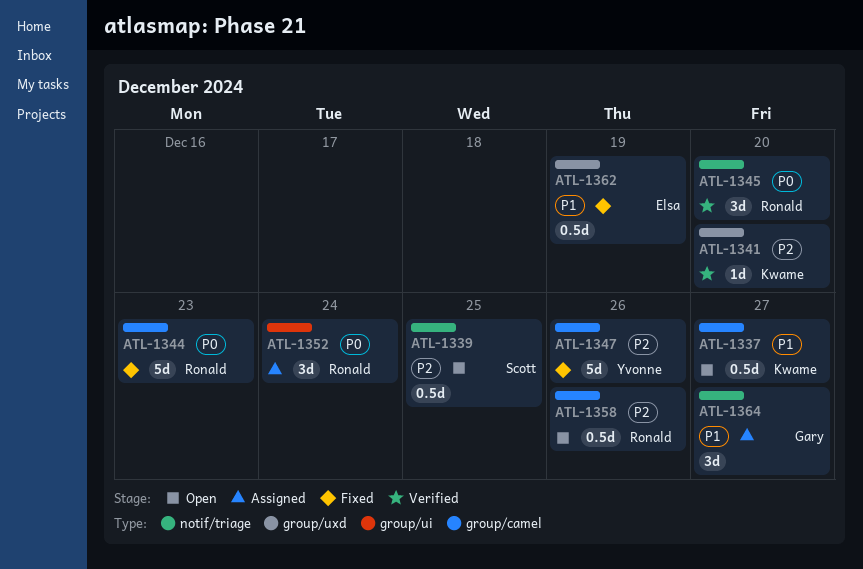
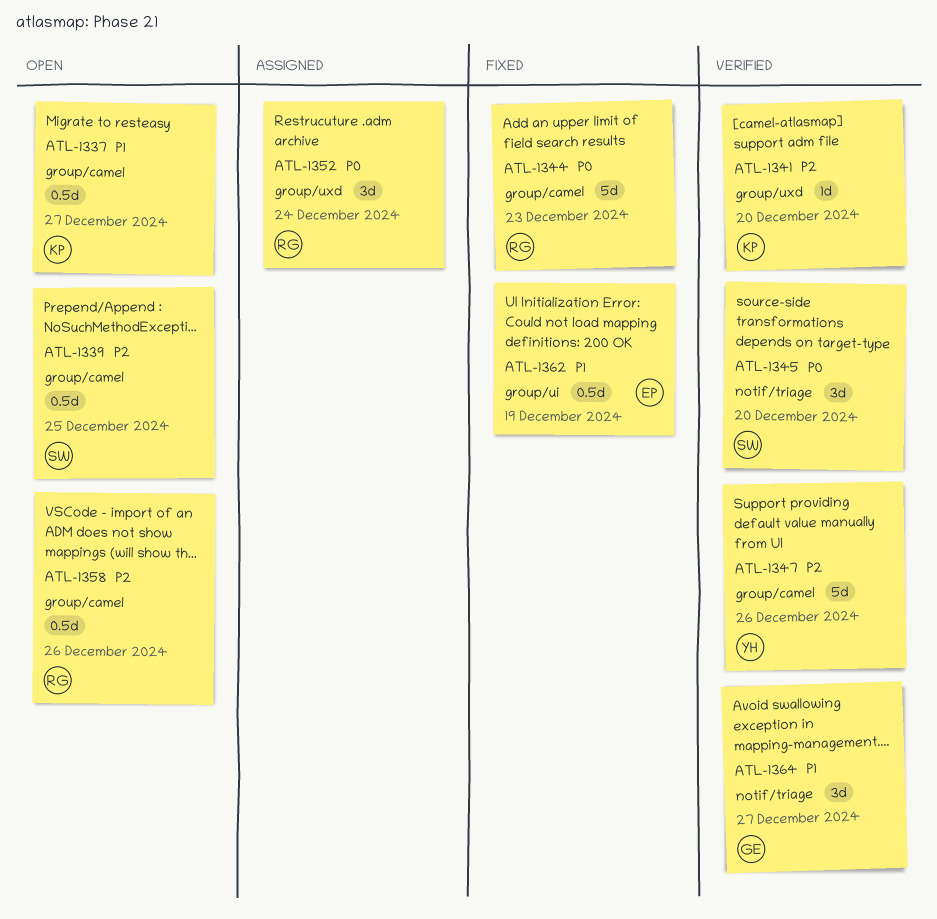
ATL-1339, label: notif/triage -> group/camel
ATL-1345, owner: Ronald -> Scott
ATL-1347, status: Fixed -> Verified
ATL-1352, label: group/ui -> group/uxd
ATL-1362, label: group/uxd -> group/ui
ATL-1364, status: Assigned -> Verified

